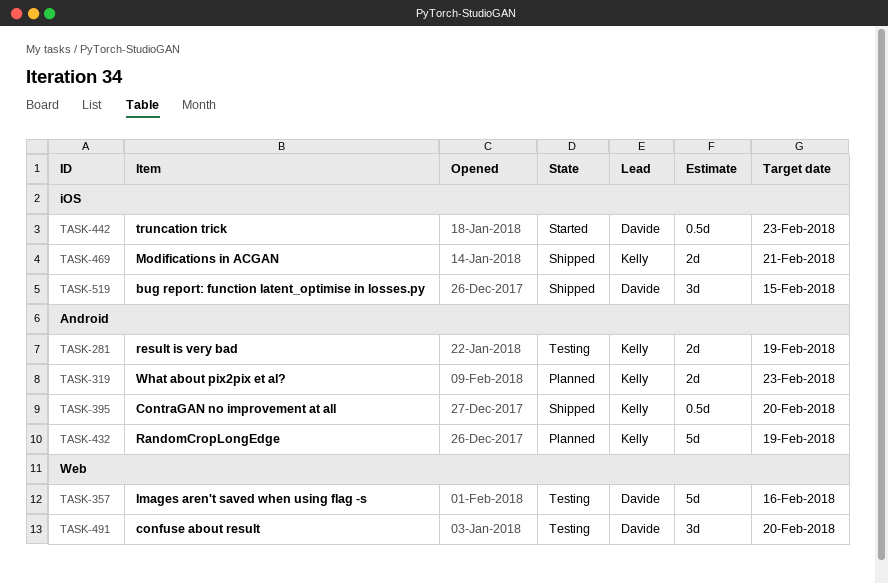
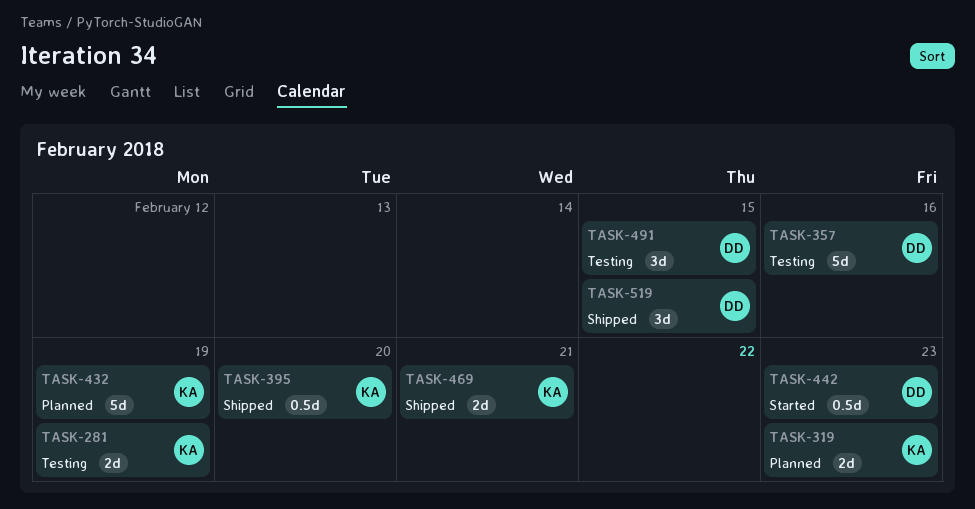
TASK-491, due: Feb 20 -> Feb 15

